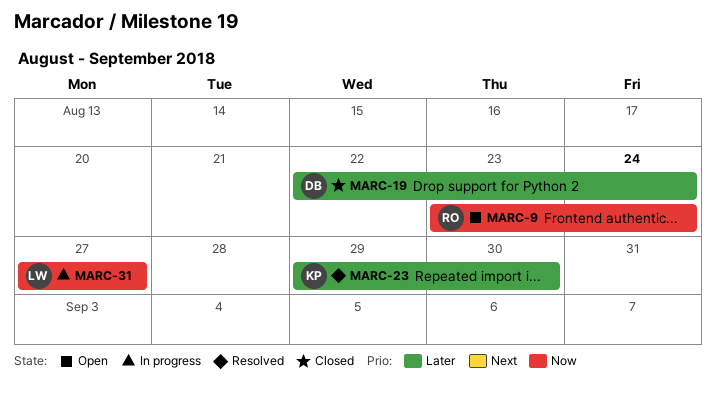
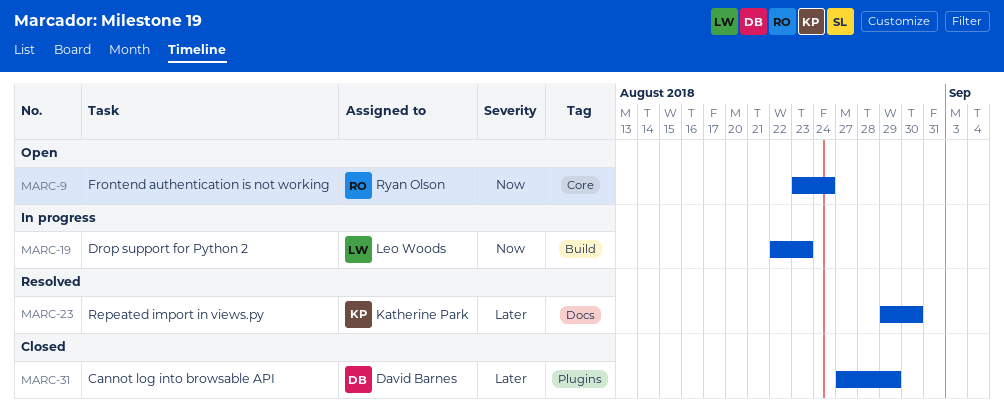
MARC-19, status: Closed -> In progress
MARC-19, owner: David Barnes -> Leo Woods
MARC-19, priority: Later -> Now
MARC-19, due: Aug 24 -> Aug 23
MARC-31, status: In progress -> Closed
MARC-31, owner: Leo Woods -> David Barnes
MARC-31, priority: Now -> Later
MARC-31, due: Aug 27 -> Aug 29

